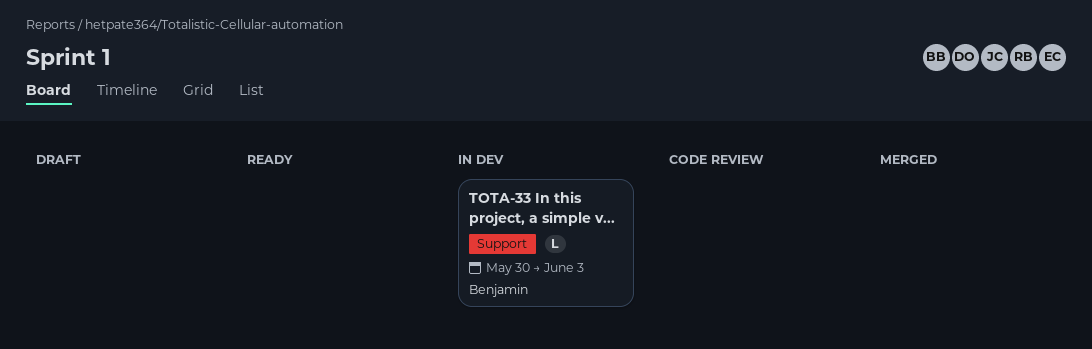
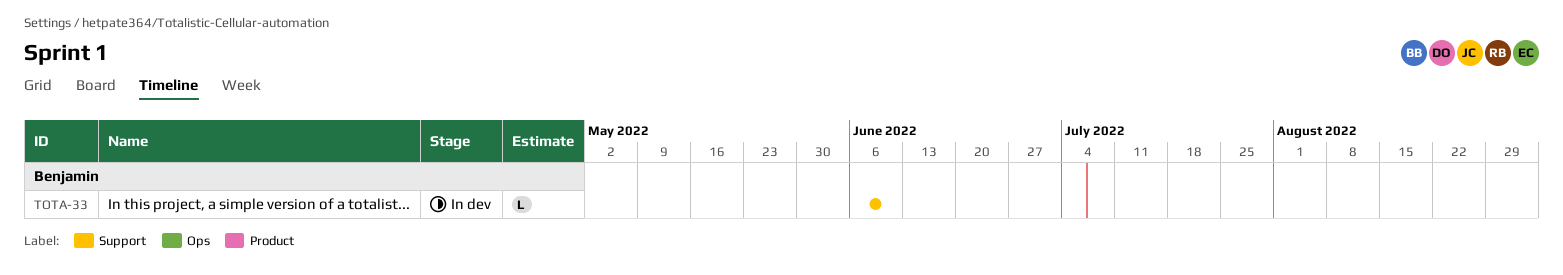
TOTA-33, start: May 30 -> Jun 6
TOTA-33, due: Jun 3 -> Jun 10

